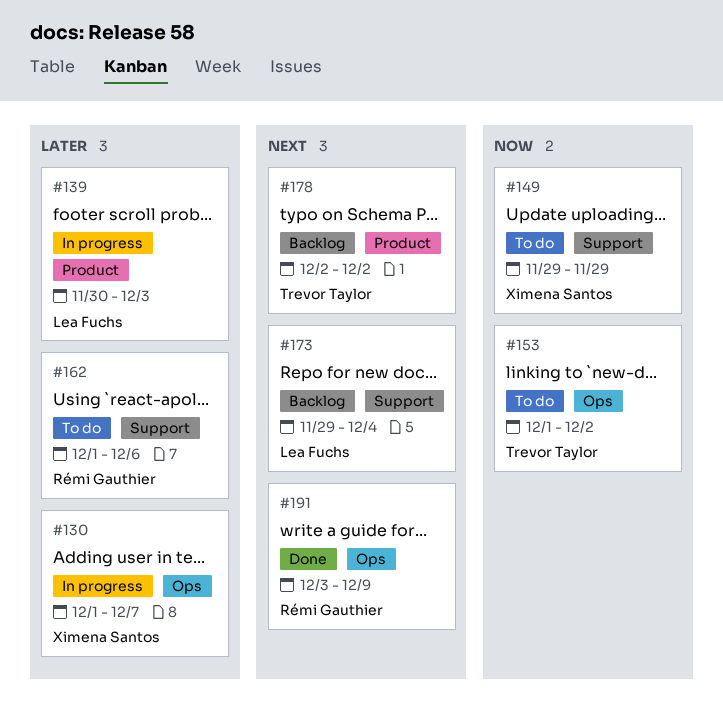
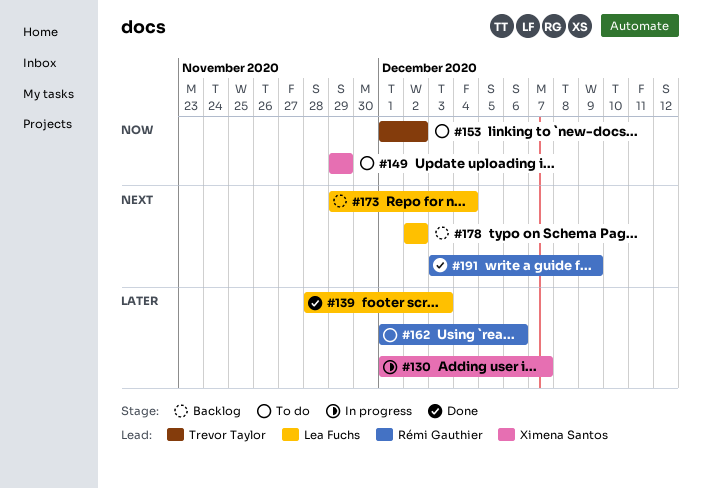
#139, status: In progress -> Done
#139, start: Nov 30 -> Nov 28
#178, owner: Trevor Taylor -> Lea Fuchs

